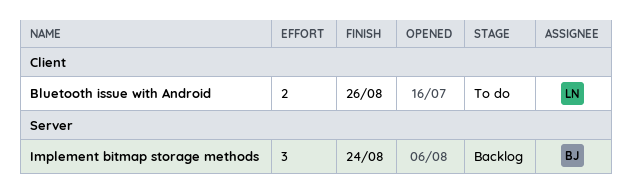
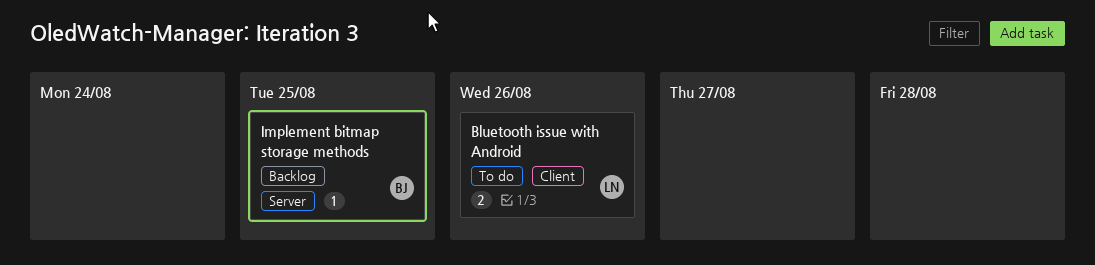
Implement bitmap storage methods, estimate: 3 -> 1
Implement bitmap storage methods, due: Aug 24 -> Aug 25

